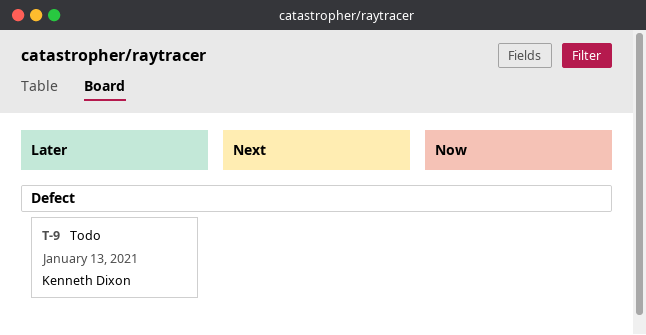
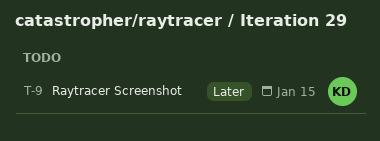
T-9, due: Jan 13 -> Jan 15

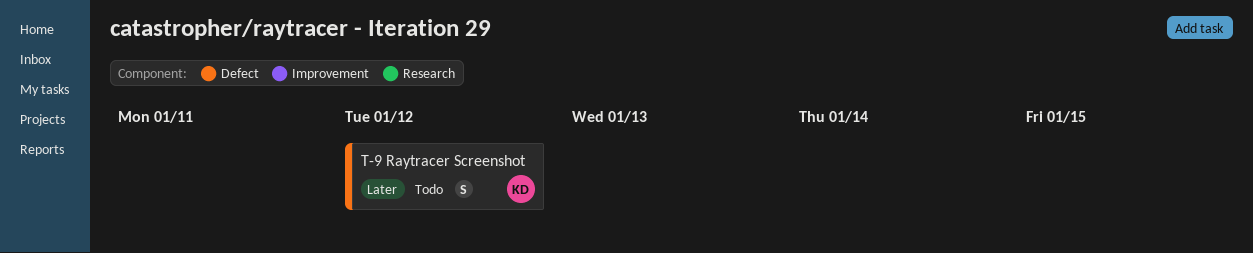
T-9, due: Jan 15 -> Jan 12

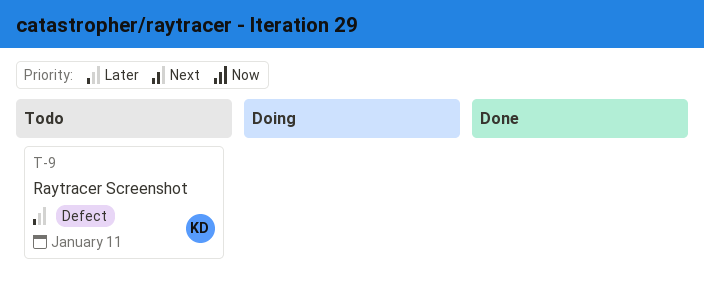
T-9, due: Jan 12 -> Jan 11

